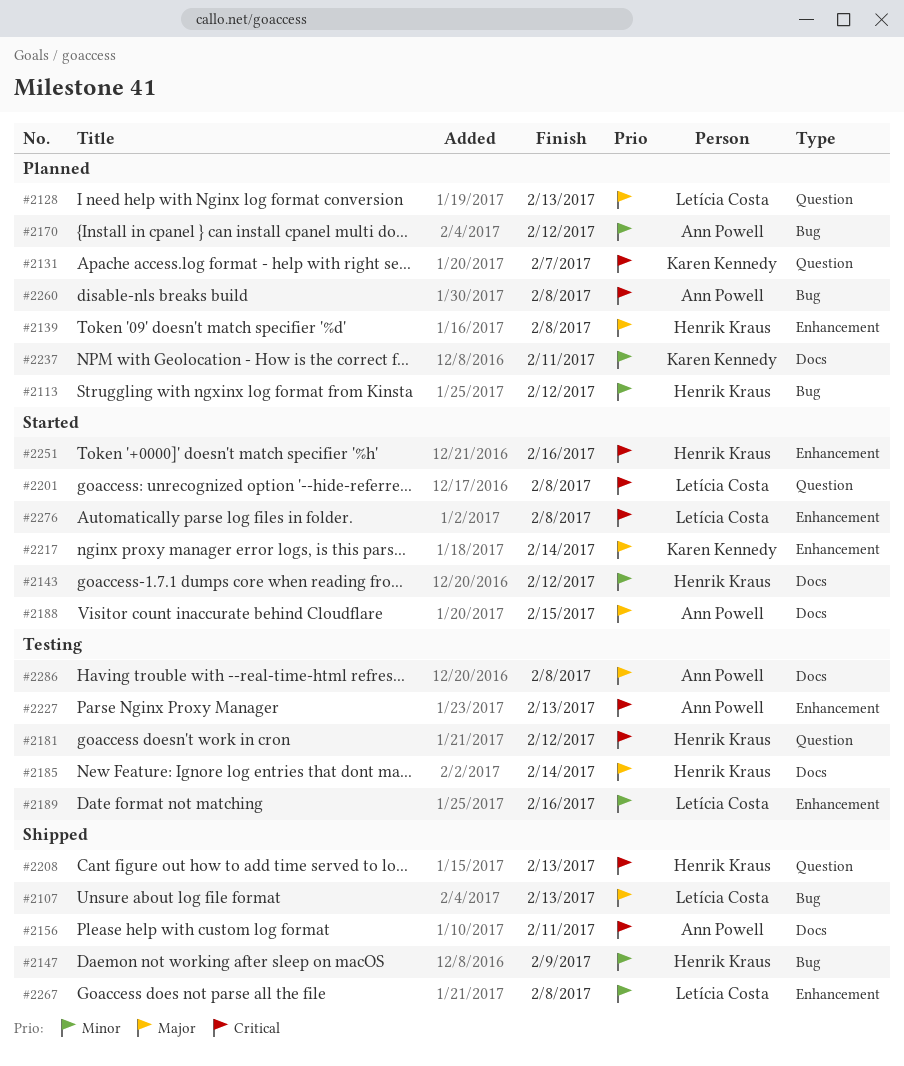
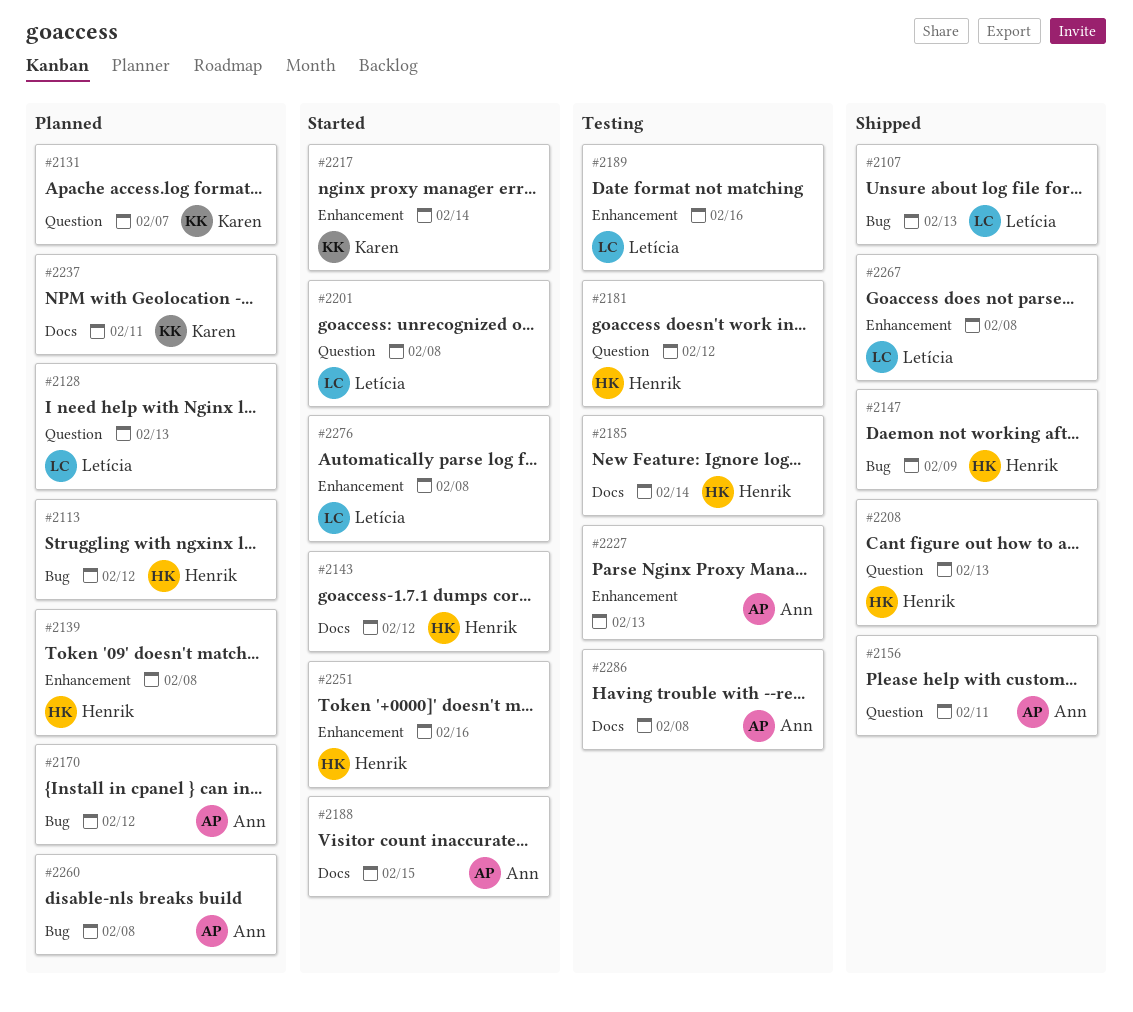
#2156, label: Docs -> Question

